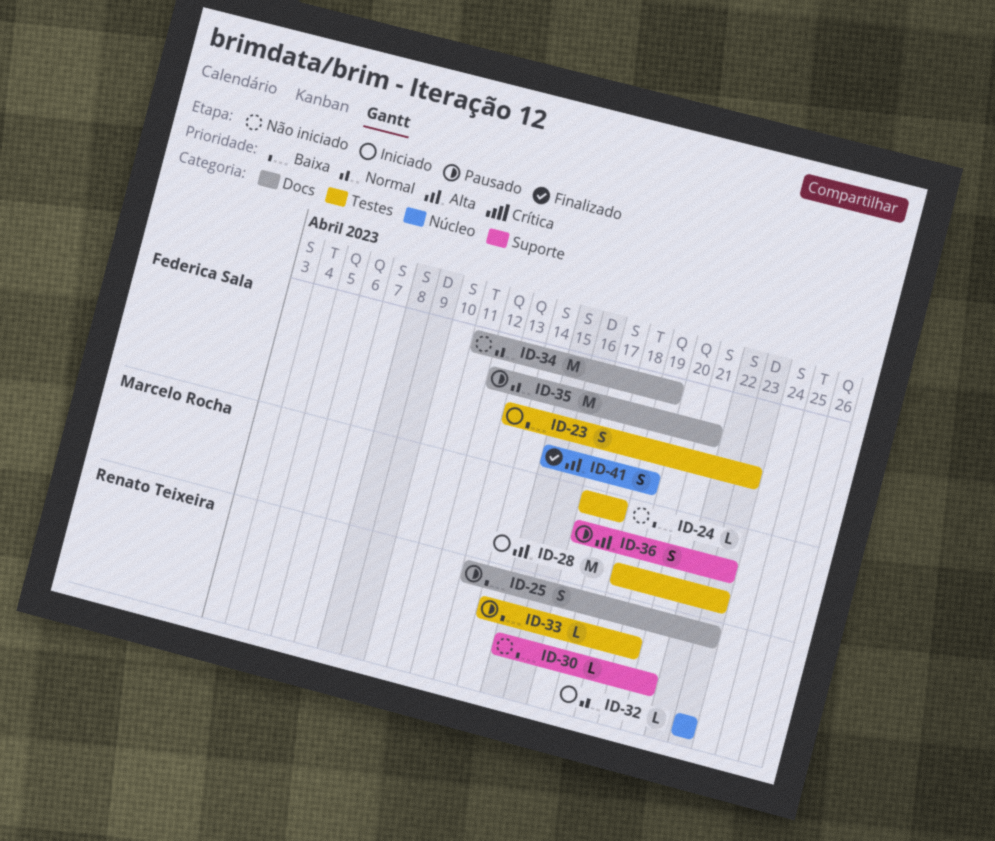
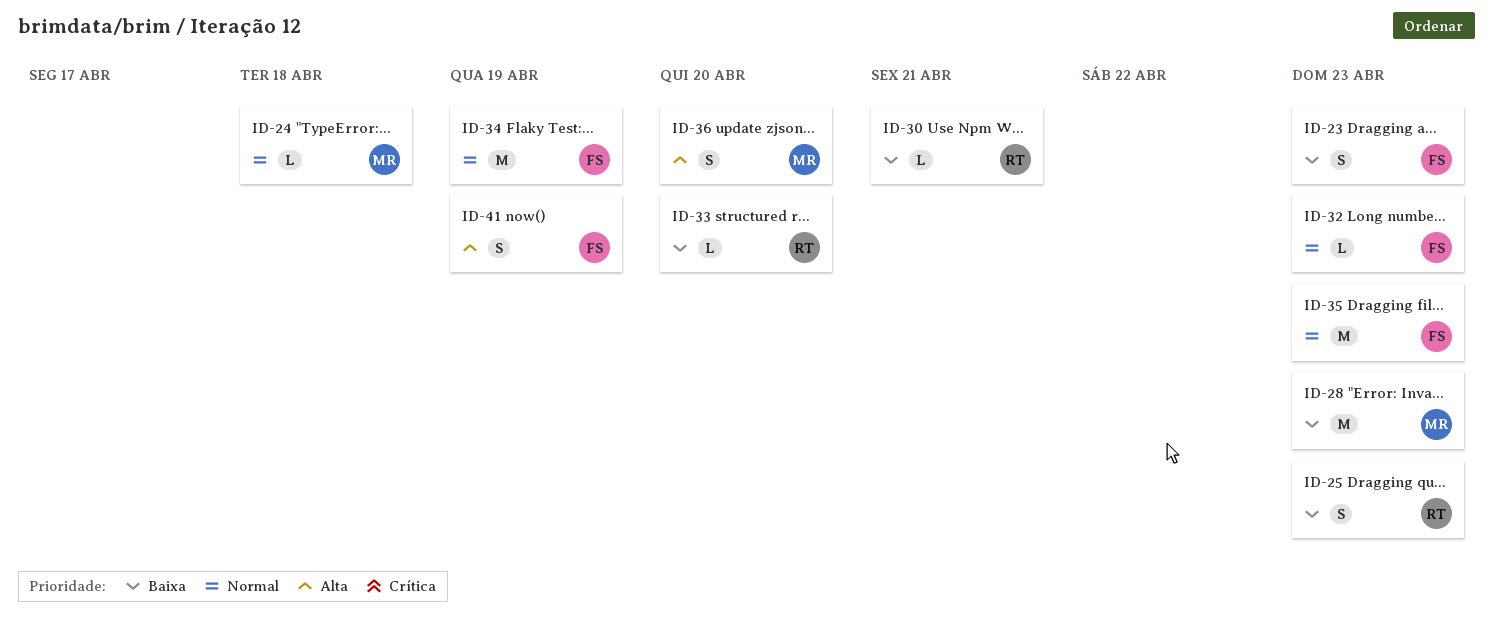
ID-24, priority: Baixa -> Normal
ID-28, priority: Alta -> Baixa
ID-32, owner: Renato Teixeira -> Federica Sala
ID-35, due: Apr 21 -> Apr 23
ID-36, due: Apr 23 -> Apr 20

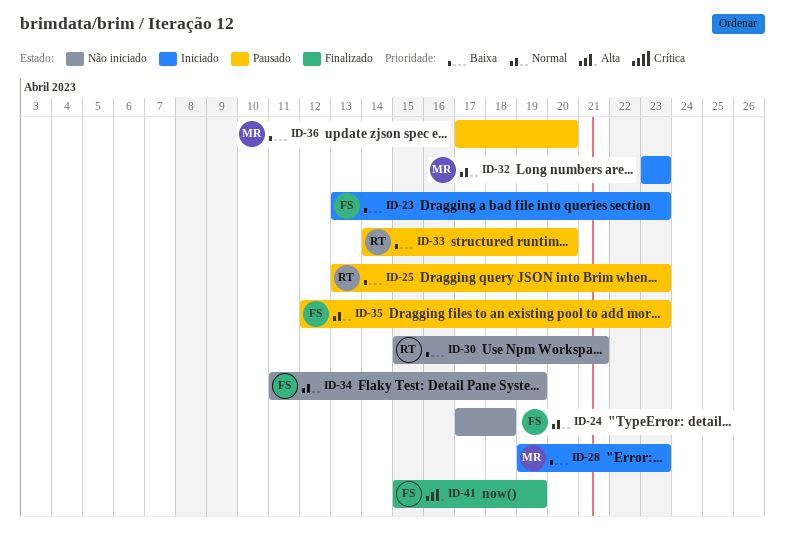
ID-24, owner: MR -> FS
ID-32, owner: FS -> MR
ID-36, priority: Alta -> Baixa

